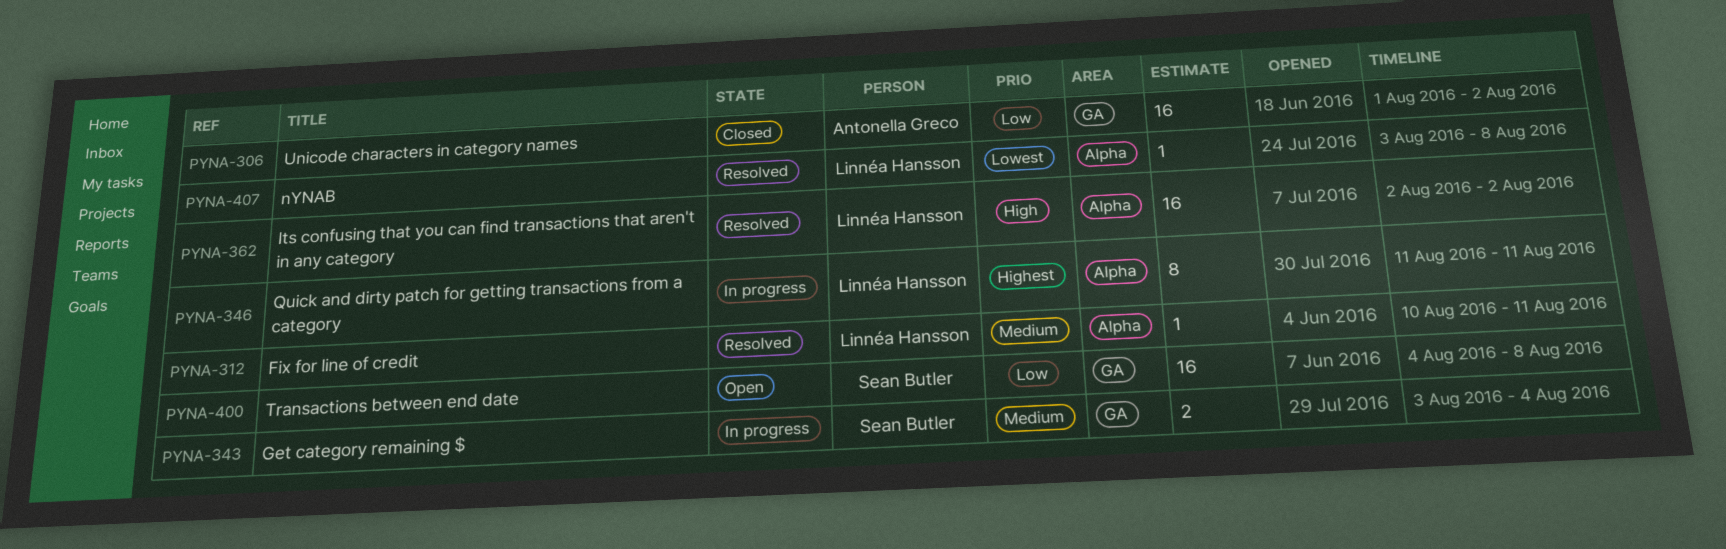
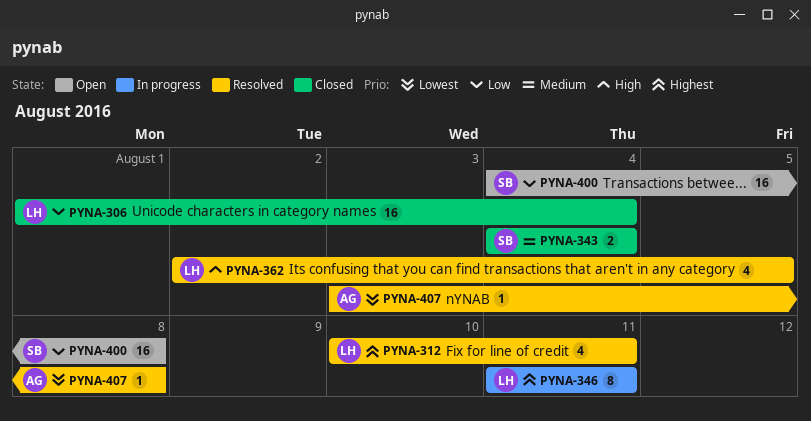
PYNA-306, owner: Antonella Greco -> Linnéa Hansson
PYNA-306, due: Aug 2 -> Aug 4
PYNA-312, priority: Medium -> Highest
PYNA-312, estimate: 1 -> 4
PYNA-343, status: In progress -> Closed
PYNA-343, start: Aug 3 -> Aug 4
PYNA-362, estimate: 16 -> 4
PYNA-362, due: Aug 2 -> Aug 5
PYNA-407, owner: Linnéa Hansson -> Antonella Greco

